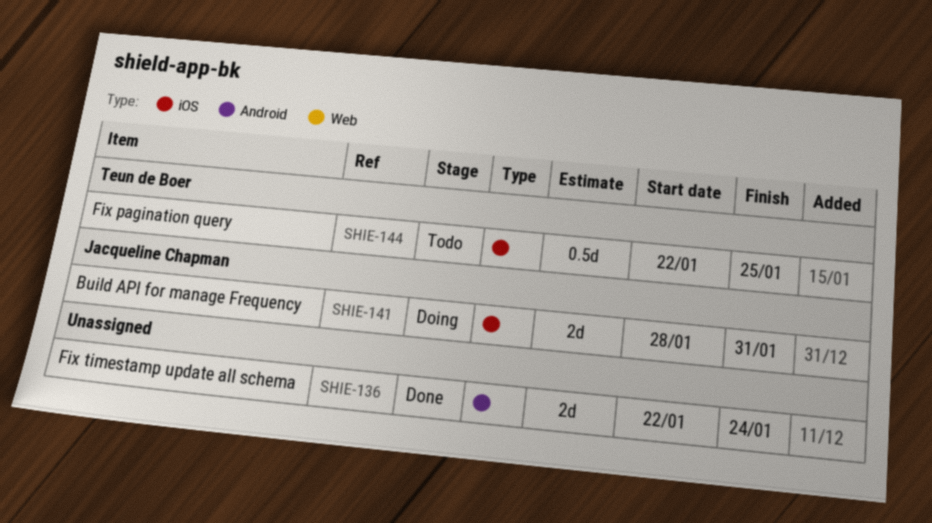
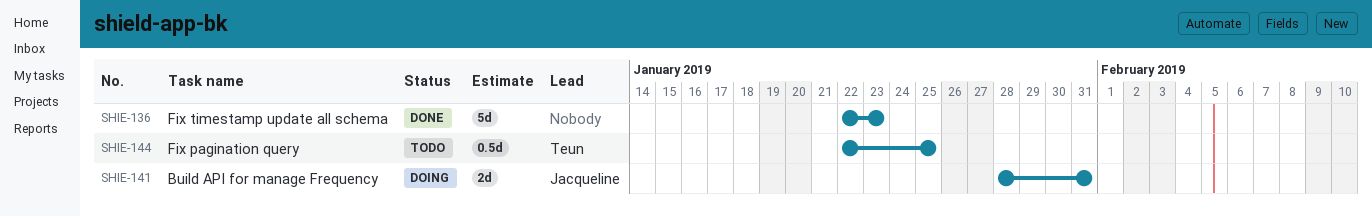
SHIE-136, estimate: 2d -> 5d
SHIE-136, due: Jan 24 -> Jan 23

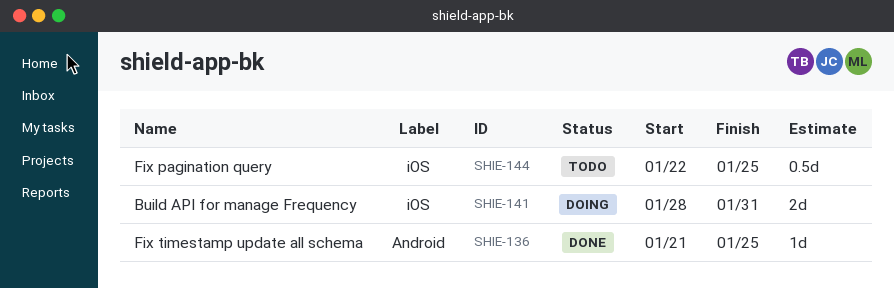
SHIE-136, estimate: 5d -> 1d
SHIE-136, start: Jan 22 -> Jan 21
SHIE-136, due: Jan 23 -> Jan 25

